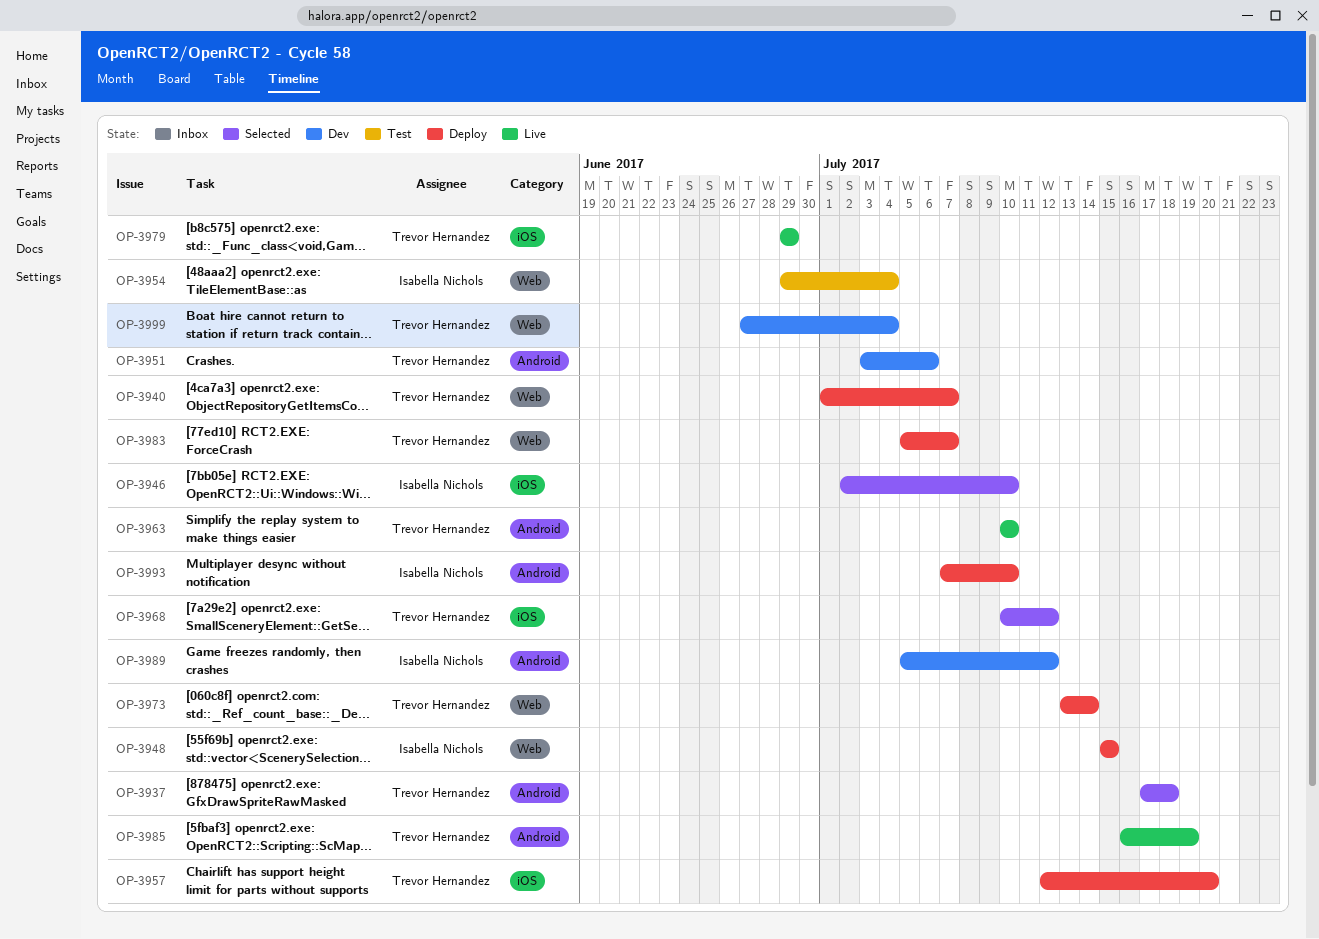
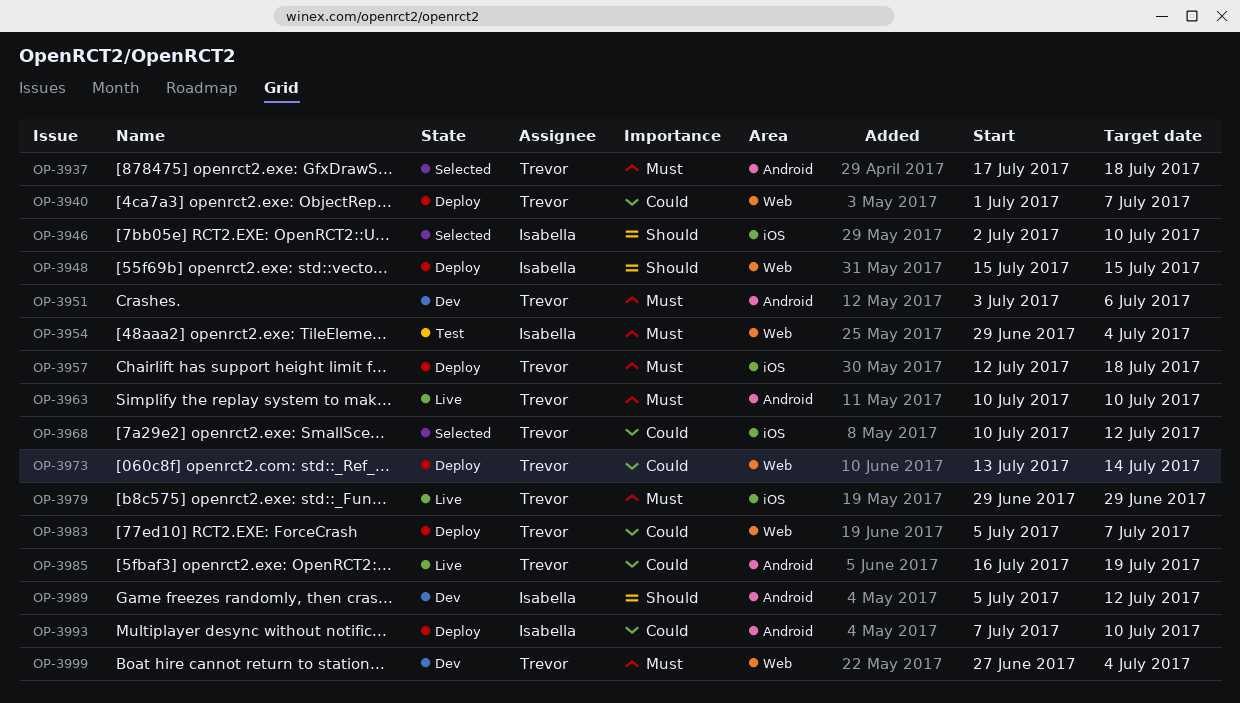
OP-3957, due: Jul 20 -> Jul 18

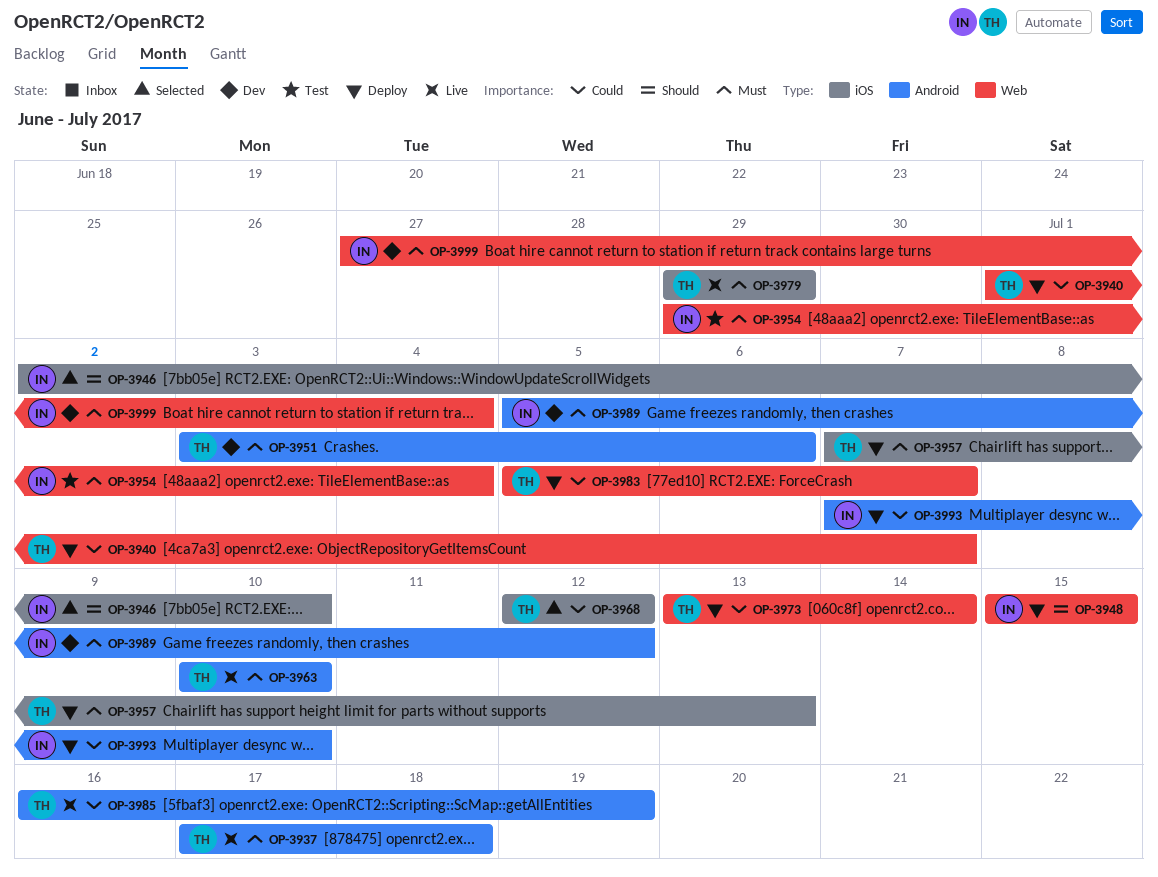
OP-3937, status: Selected -> Live
OP-3957, start: Jul 12 -> Jul 7
OP-3957, due: Jul 18 -> Jul 13
OP-3968, start: Jul 10 -> Jul 12
OP-3989, priority: Should -> Must
OP-3999, owner: Trevor -> Isabella

